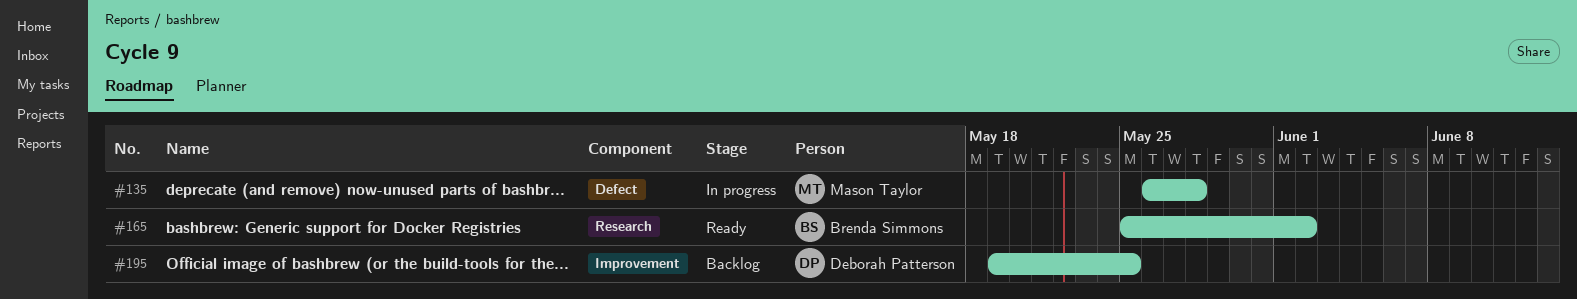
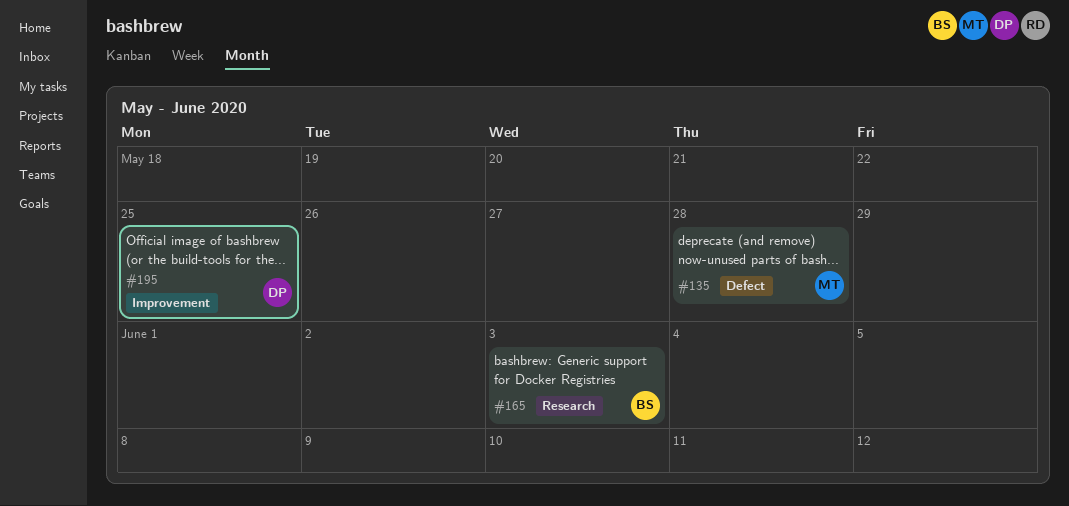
#165, due: Jun 2 -> Jun 3

